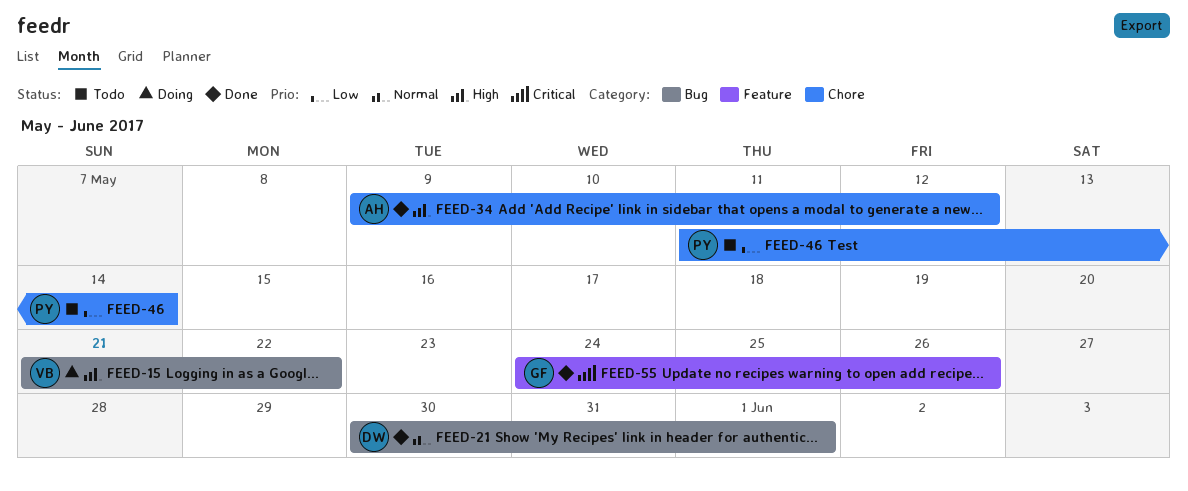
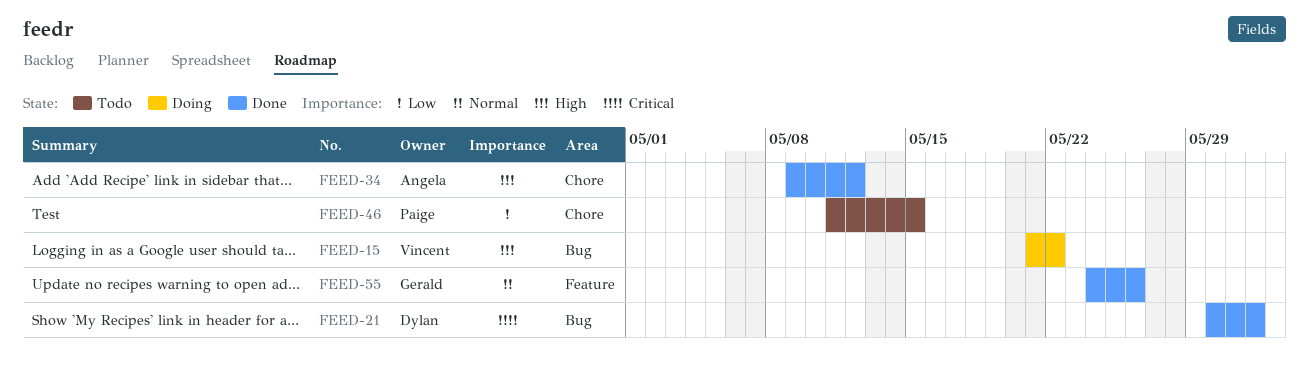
FEED-21, priority: Normal -> Critical
FEED-46, due: May 14 -> May 15
FEED-55, priority: Critical -> Normal

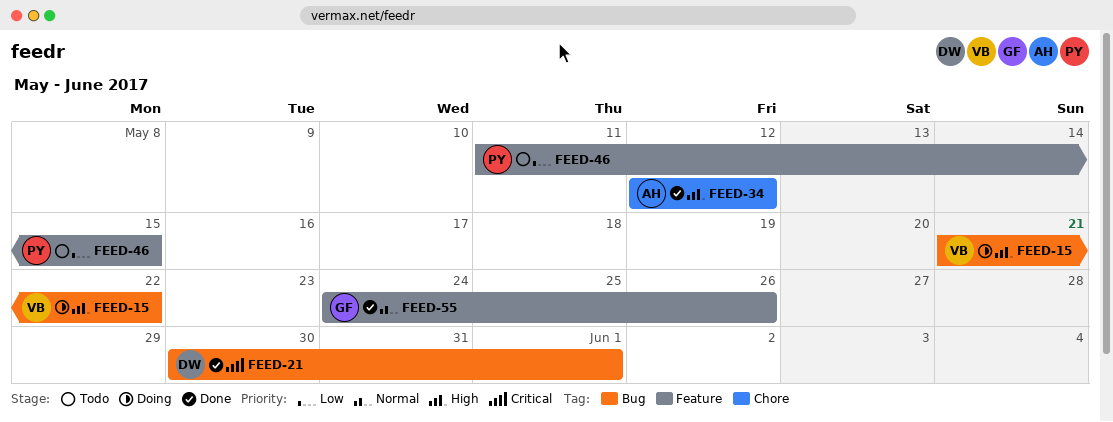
FEED-34, start: May 9 -> May 12
FEED-46, label: Chore -> Feature

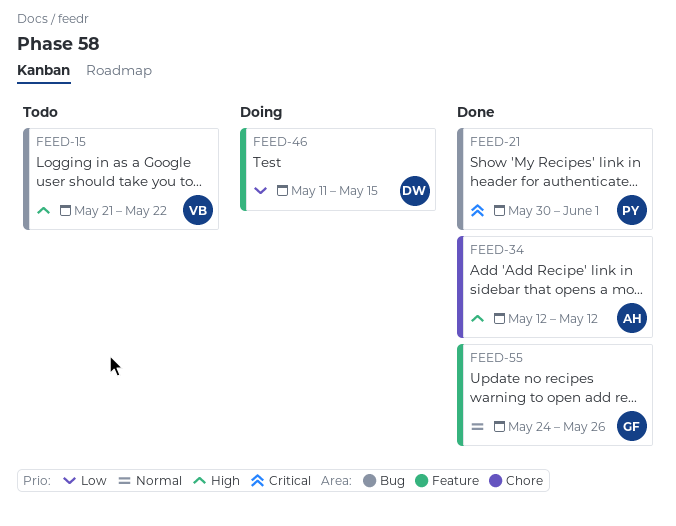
FEED-15, status: Doing -> Todo
FEED-21, owner: DW -> PY
FEED-46, status: Todo -> Doing
FEED-46, owner: PY -> DW

